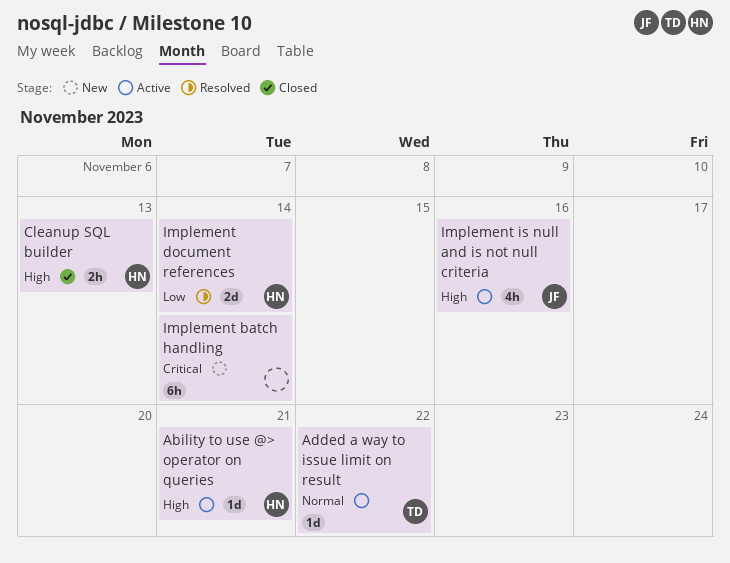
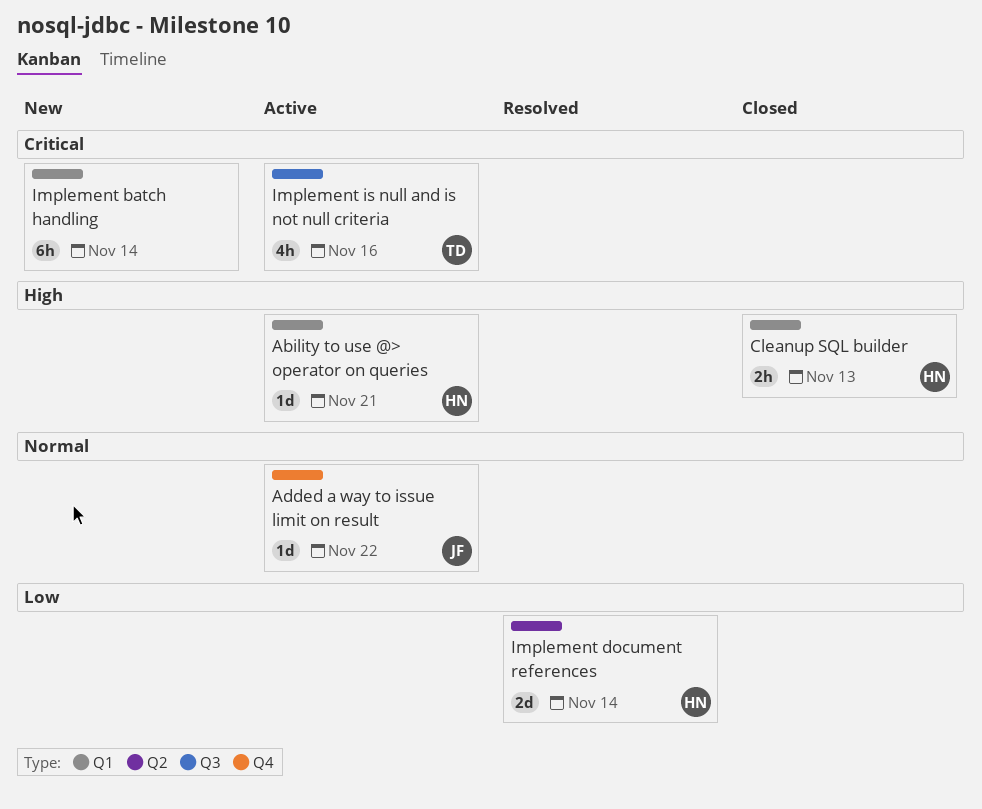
Added a way to issue limit on result, owner: TD -> JF
Implement is null and is not null criteria, owner: JF -> TD
Implement is null and is not null criteria, priority: High -> Critical

